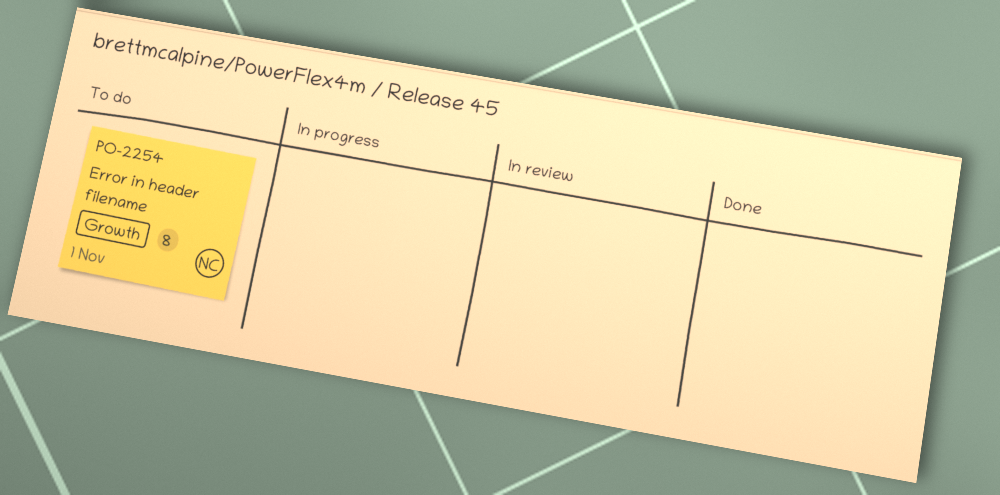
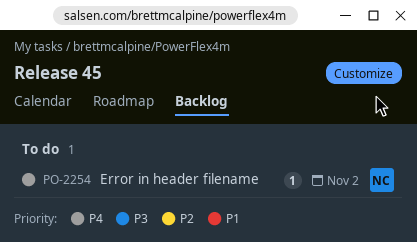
PO-2254, estimate: 8 -> 1
PO-2254, due: Nov 1 -> Nov 2

